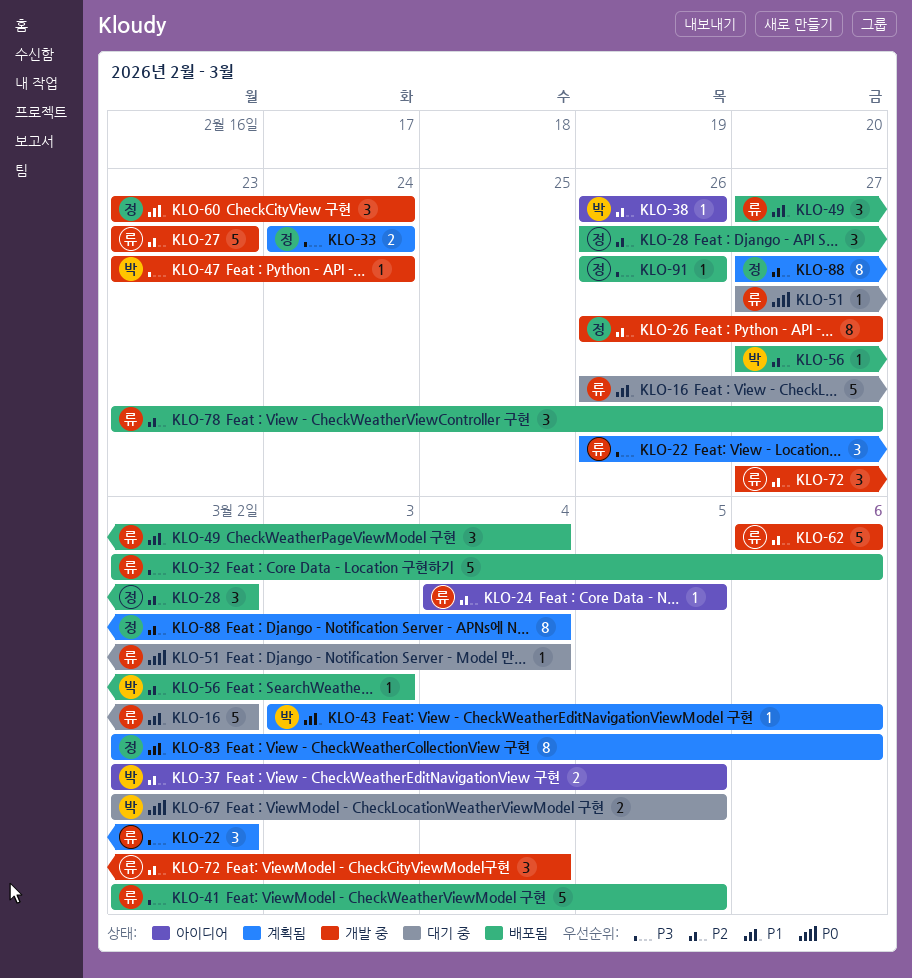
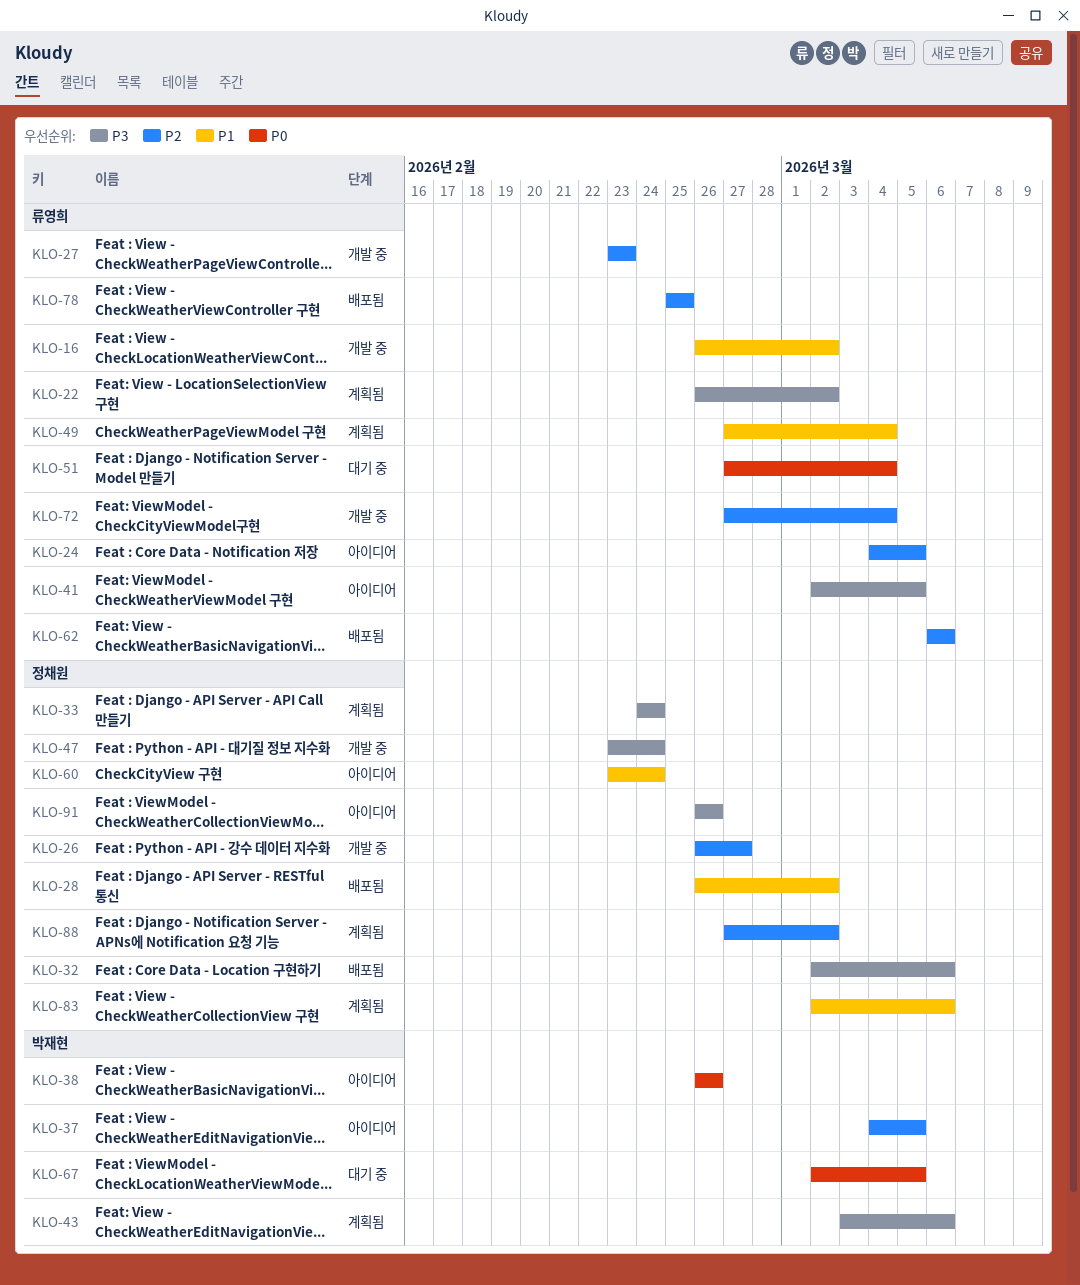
KLO-16, status: 대기 중 -> 개발 중
KLO-28, priority: P2 -> P1
KLO-32, owner: 류영희 -> 정채원
KLO-37, start: Mar 2 -> Mar 4
KLO-38, priority: P2 -> P0
KLO-41, status: 배포됨 -> 아이디어
KLO-43, priority: P1 -> P3
KLO-47, owner: 박재현 -> 정채원
KLO-49, status: 배포됨 -> 계획됨
KLO-56: present -> none
KLO-60, status: 개발 중 -> 아이디어
KLO-62, status: 개발 중 -> 배포됨
KLO-78, start: Feb 23 -> Feb 25
KLO-78, due: Feb 27 -> Feb 25
KLO-88, due: Mar 4 -> Mar 2
KLO-91, status: 배포됨 -> 아이디어

